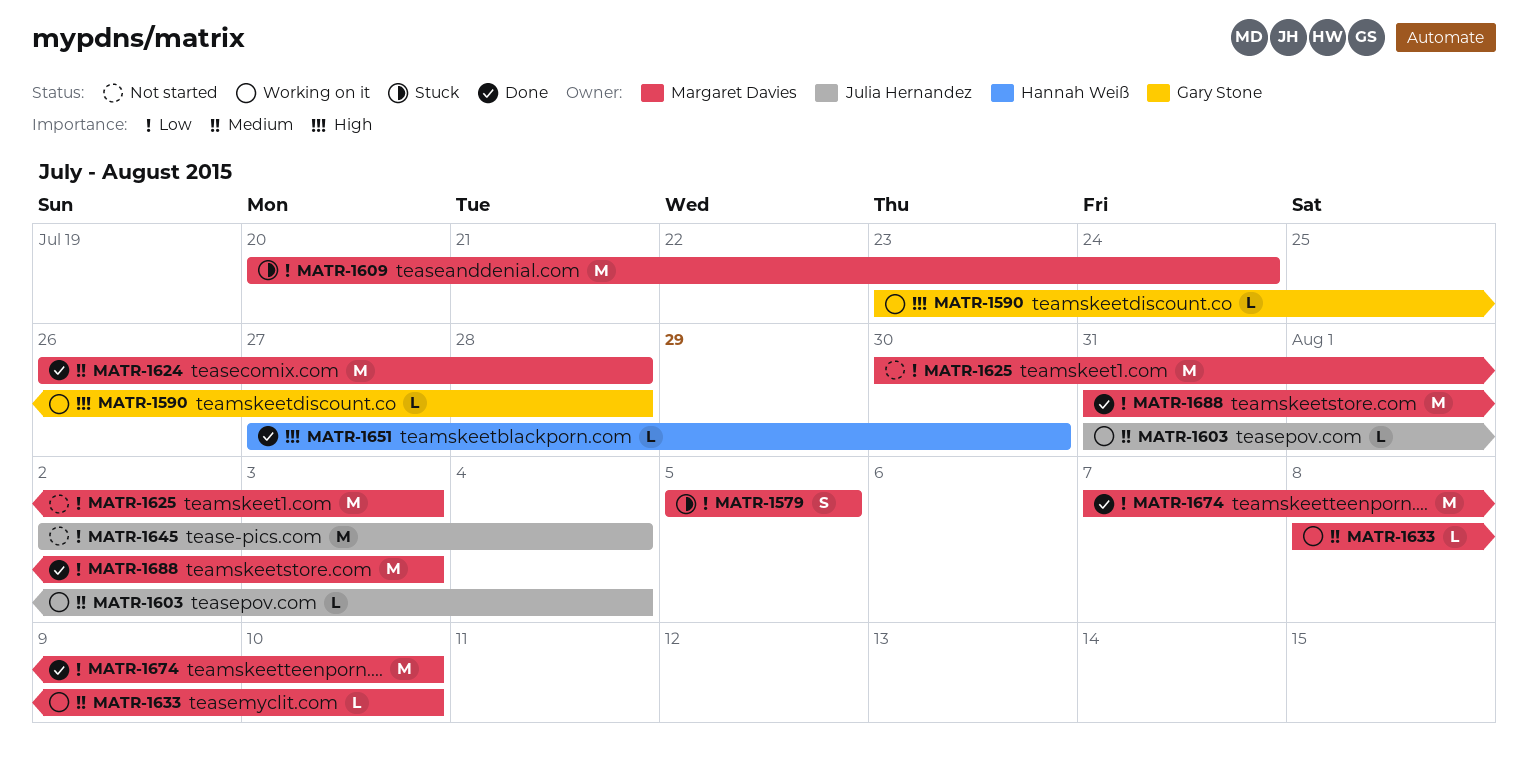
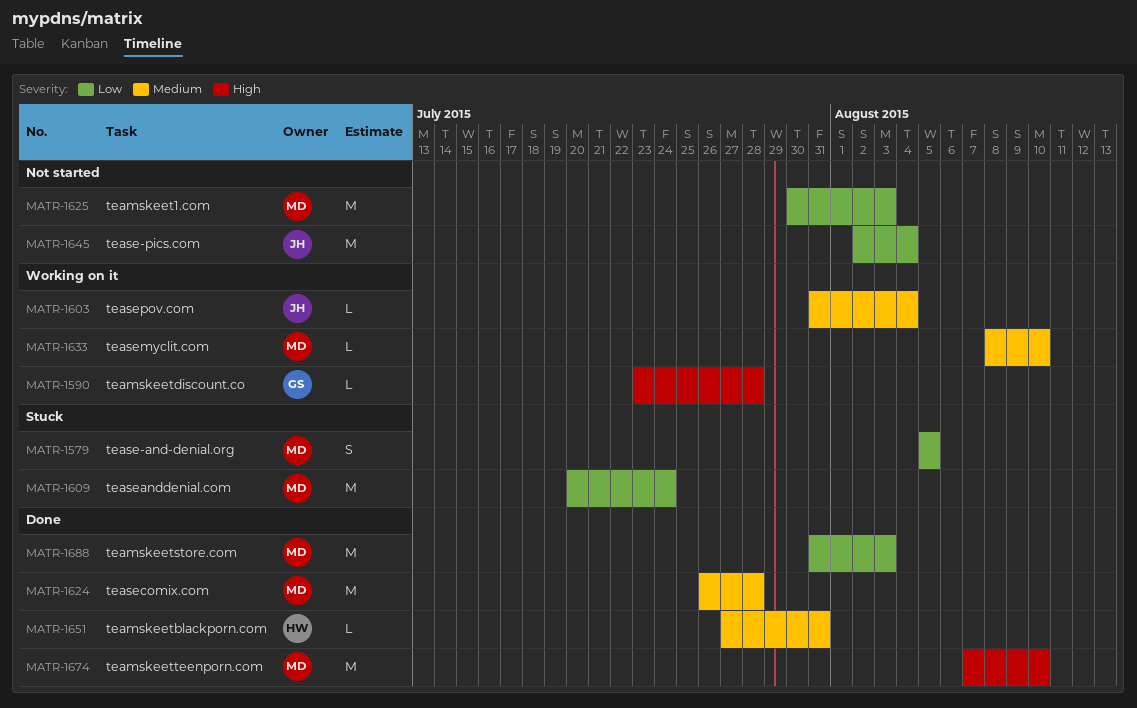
MATR-1651, priority: High -> Medium
MATR-1651, due: Jul 30 -> Jul 31
MATR-1674, priority: Low -> High

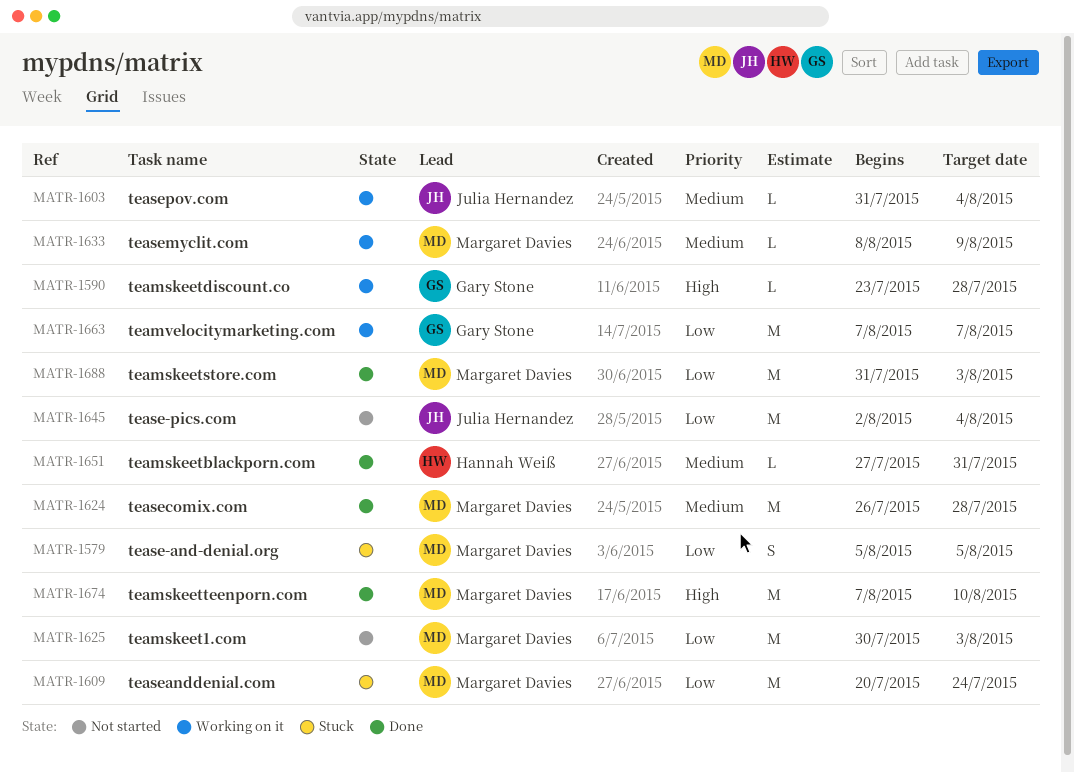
MATR-1633, due: Aug 10 -> Aug 9
MATR-1663: none -> present

